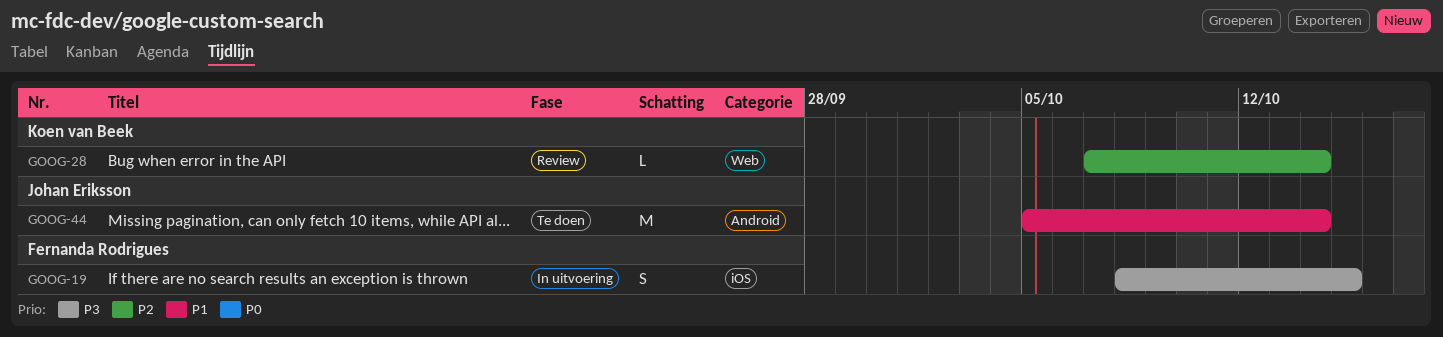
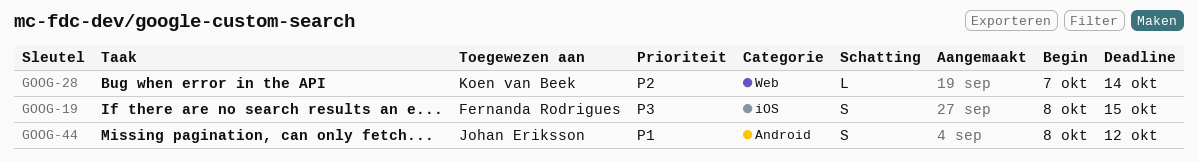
GOOG-44, estimate: M -> S
GOOG-44, start: Oct 5 -> Oct 8
GOOG-44, due: Oct 14 -> Oct 12

